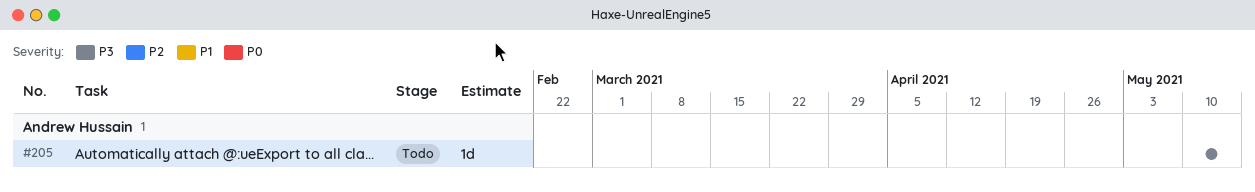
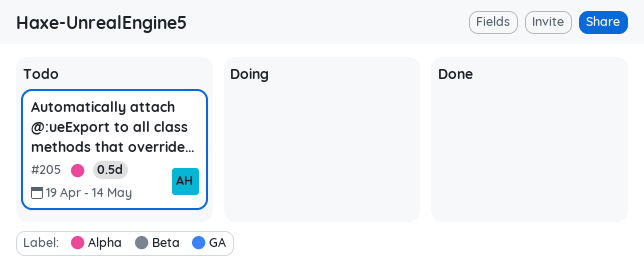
#205, estimate: 1d -> 0.5d
#205, start: May 10 -> Apr 19

